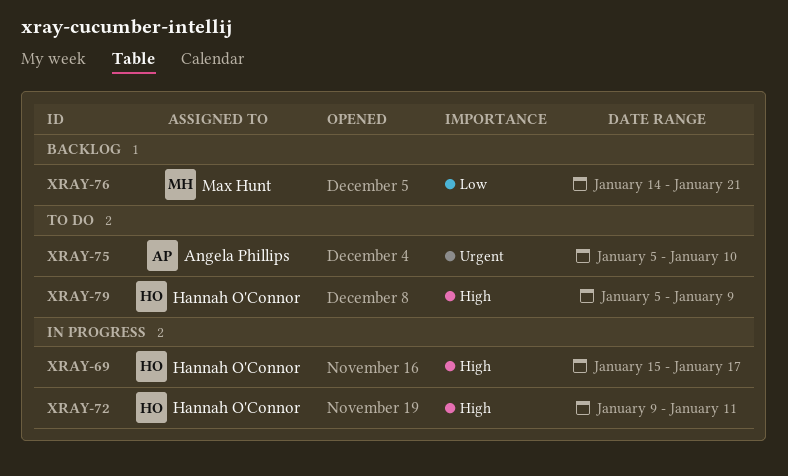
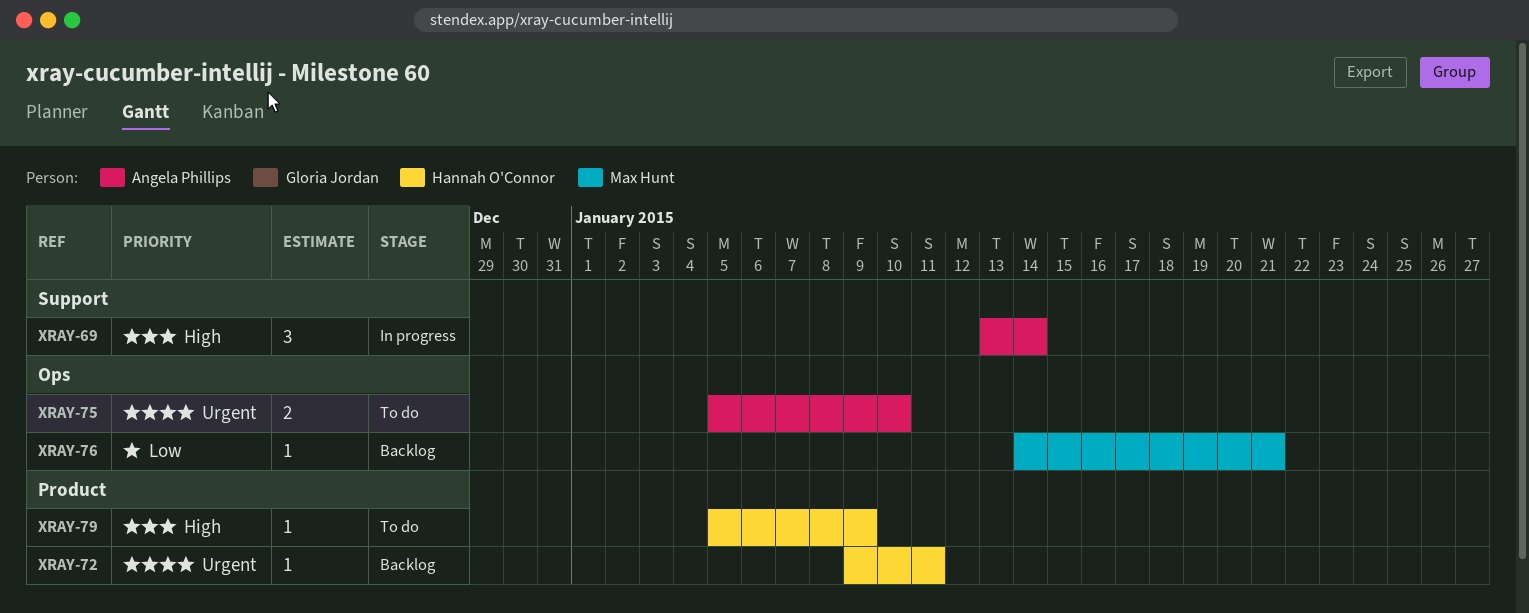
XRAY-69, owner: Hannah O'Connor -> Angela Phillips
XRAY-69, start: Jan 15 -> Jan 13
XRAY-69, due: Jan 17 -> Jan 14
XRAY-72, status: In progress -> Backlog
XRAY-72, priority: High -> Urgent

